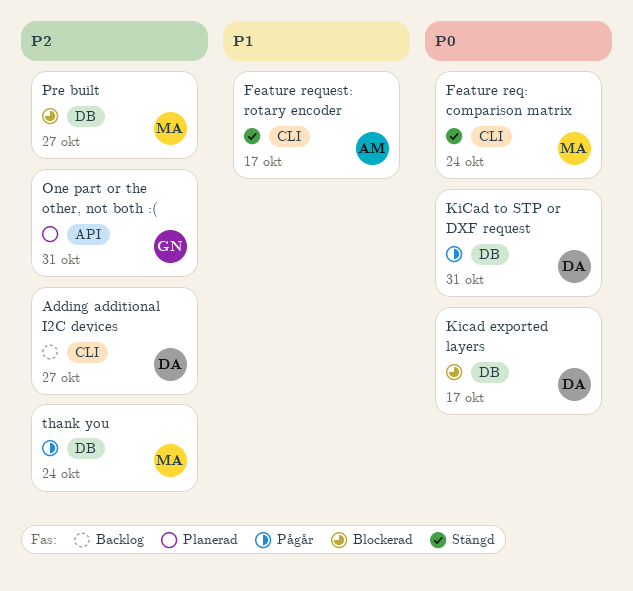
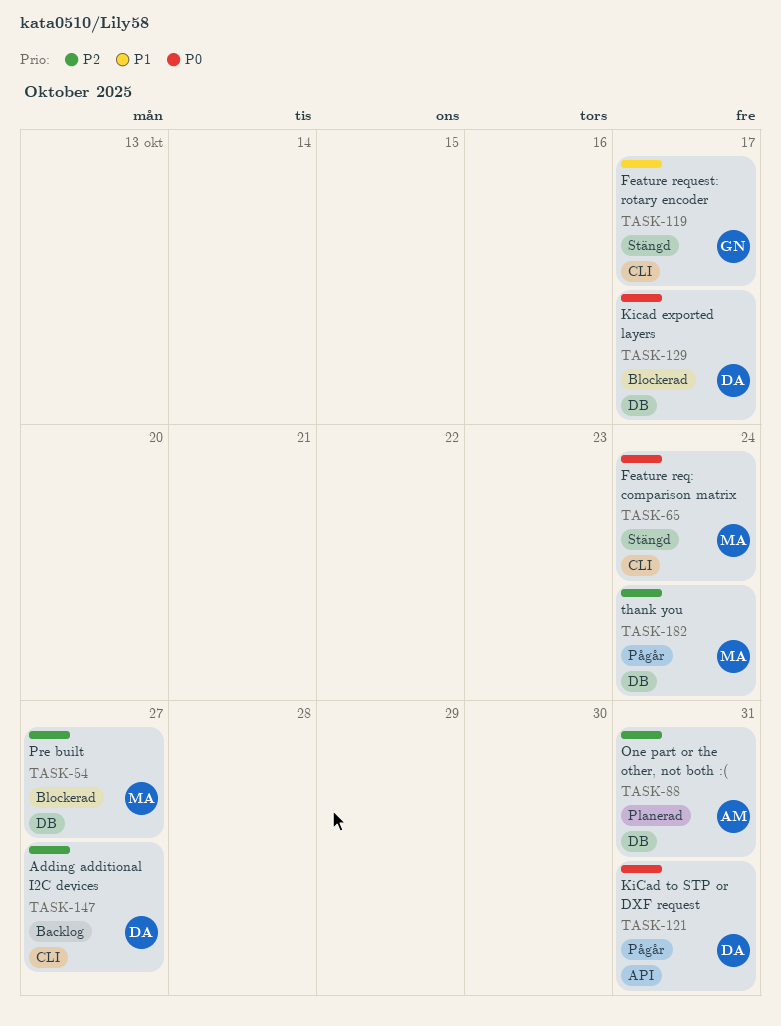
Feature request: rotary encoder, owner: AM -> GN
KiCad to STP or DXF request, label: DB -> API
One part or the other, not both :(, owner: GN -> AM
One part or the other, not both :(, label: API -> DB

